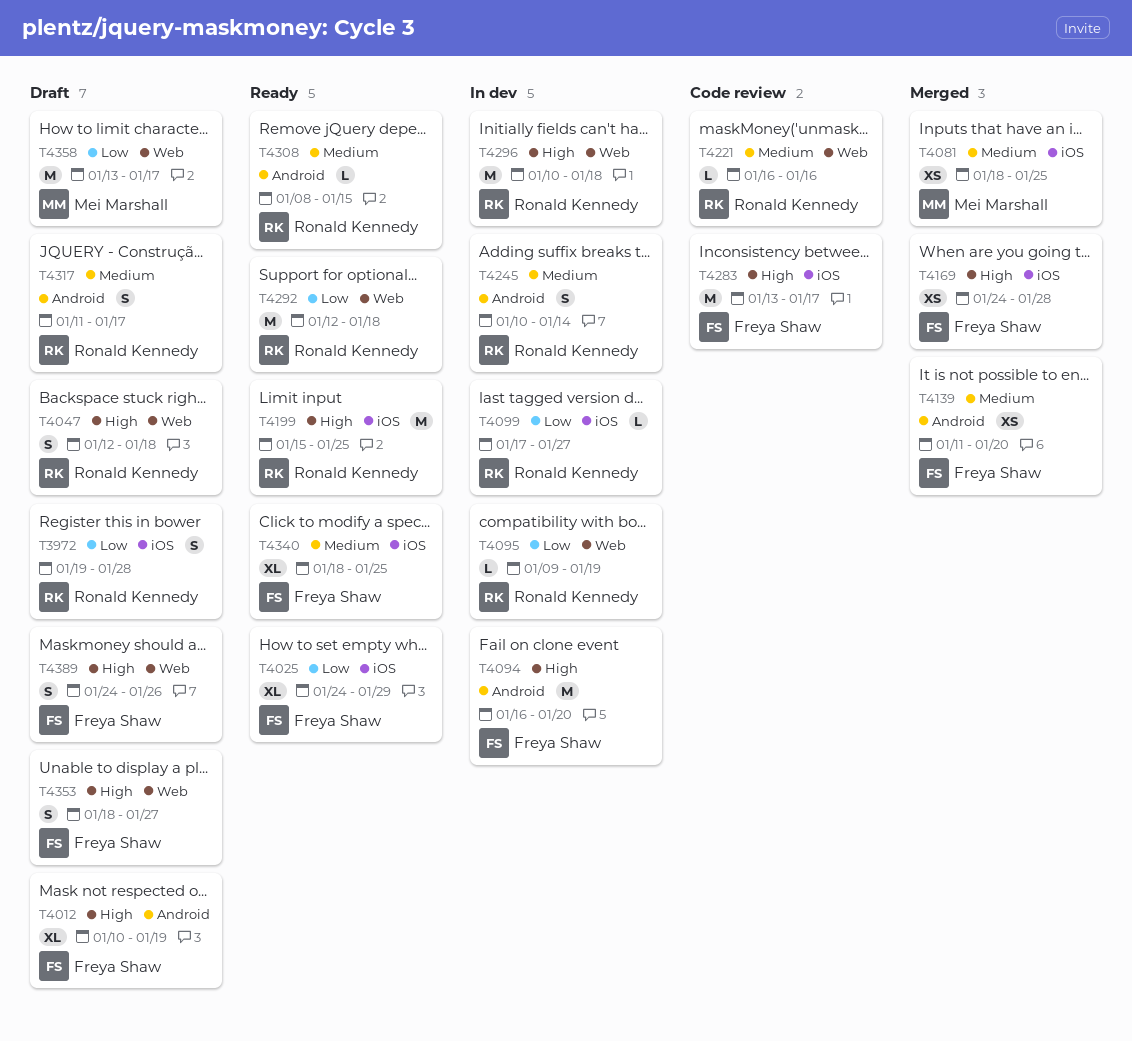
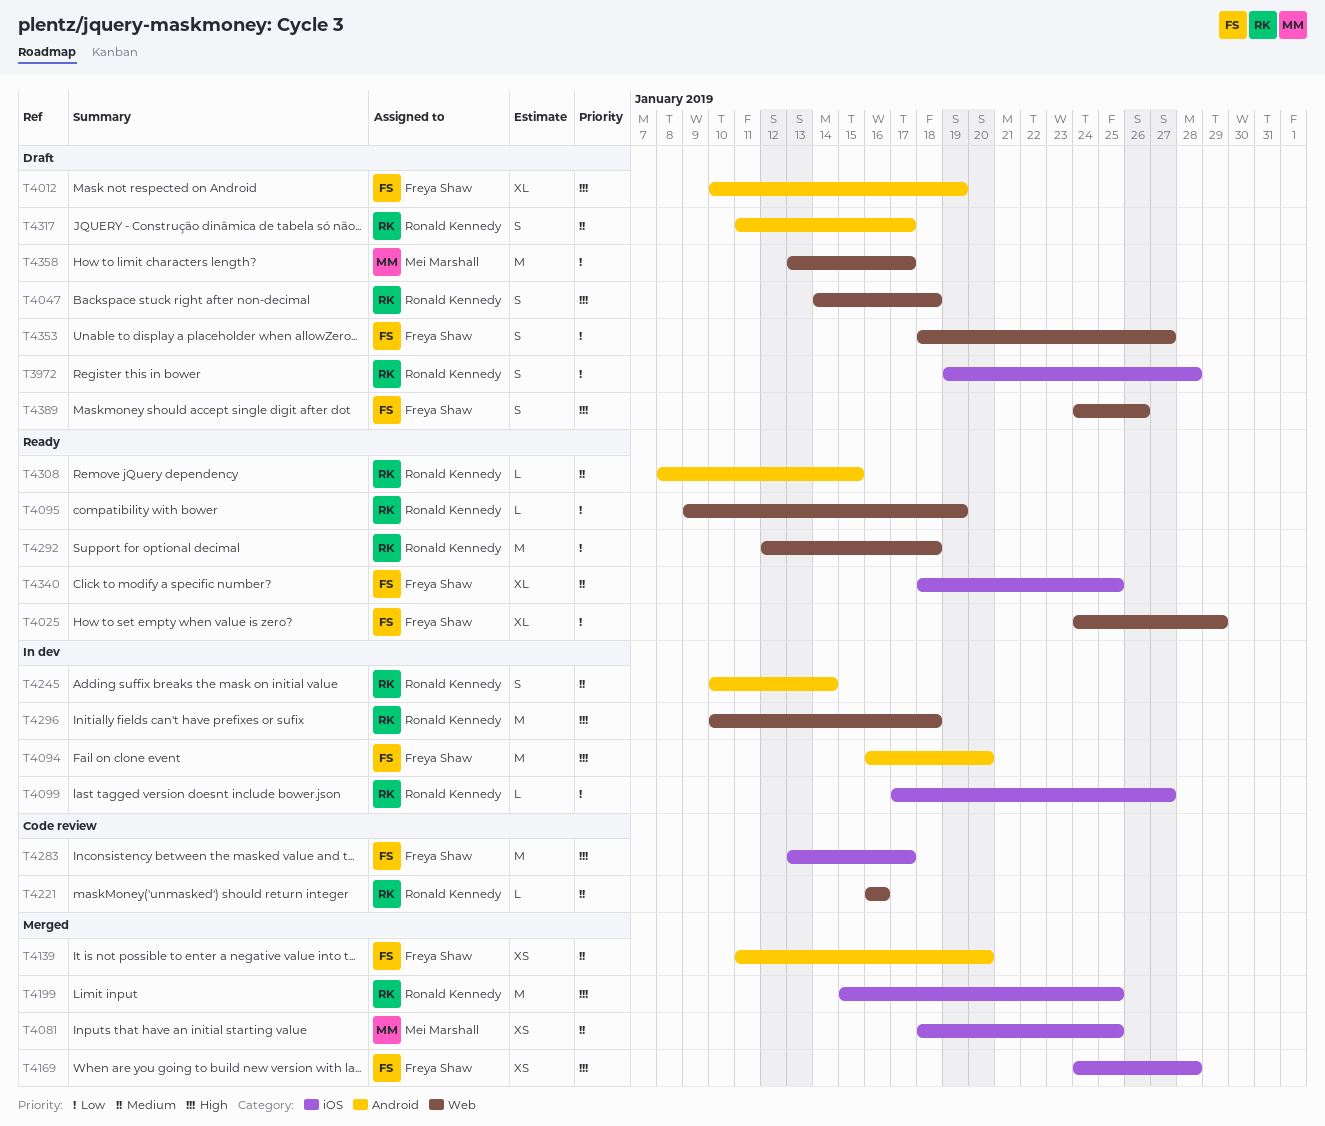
T4025, label: iOS -> Web
T4047, start: Jan 12 -> Jan 14
T4095, status: In dev -> Ready
T4199, status: Ready -> Merged
T4353, priority: High -> Low

